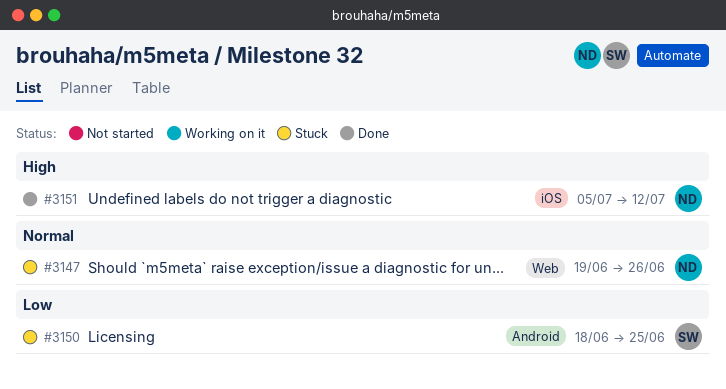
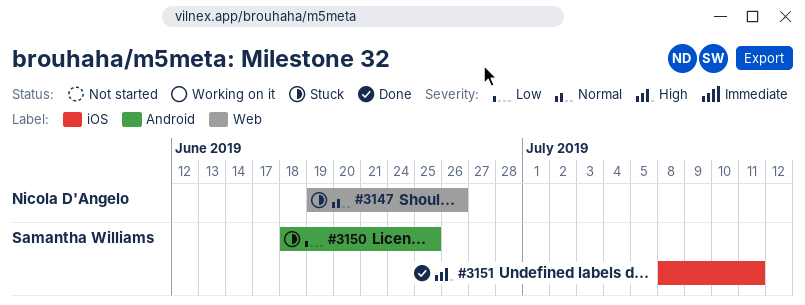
#3151, owner: Nicola D'Angelo -> Samantha Williams
#3151, start: Jul 5 -> Jul 8
#3151, due: Jul 12 -> Jul 11

